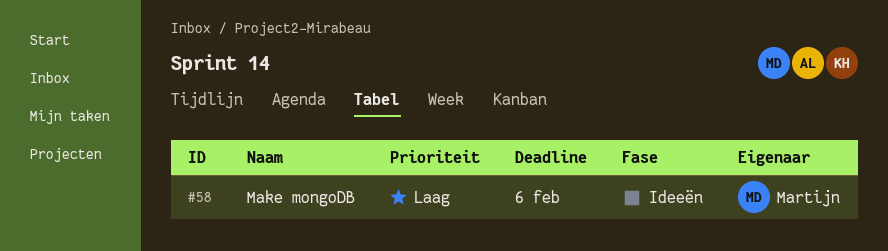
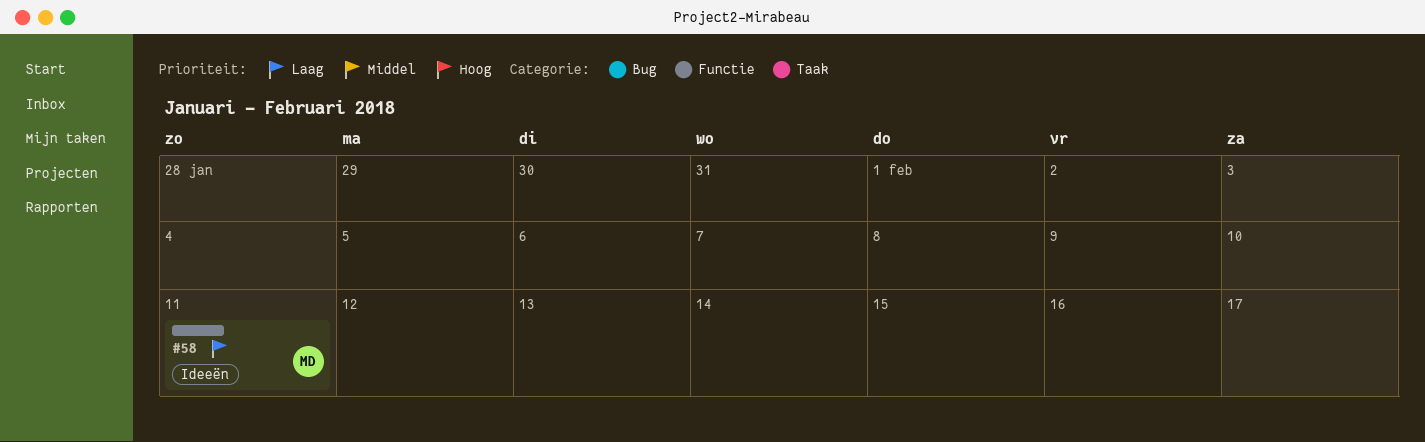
#58, due: Feb 6 -> Feb 11

